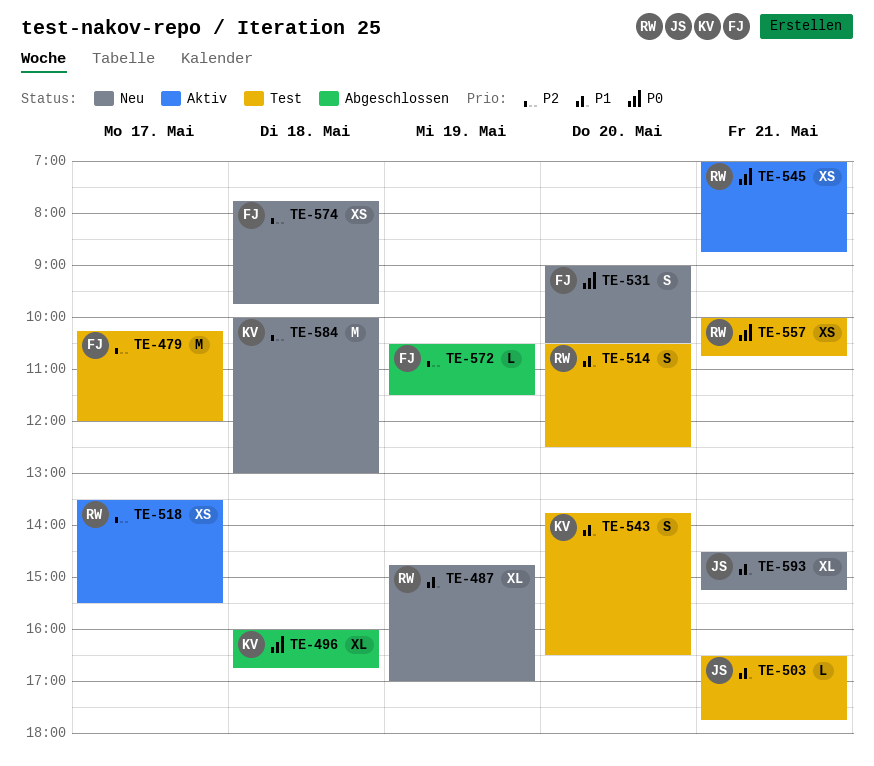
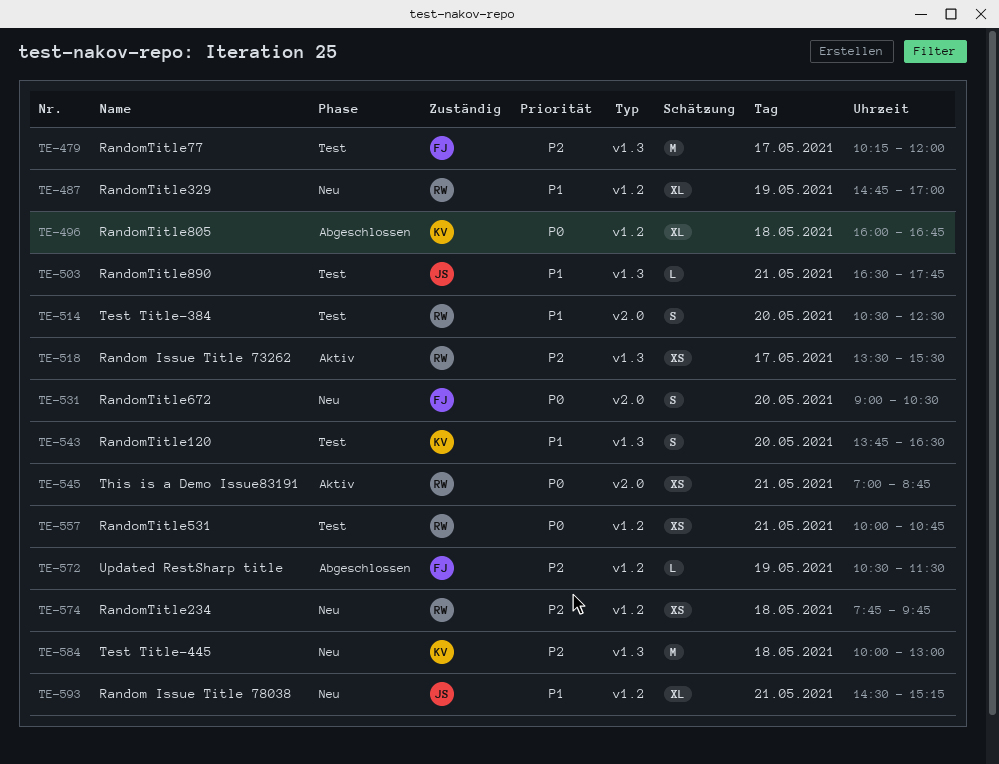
TE-574, owner: FJ -> RW

